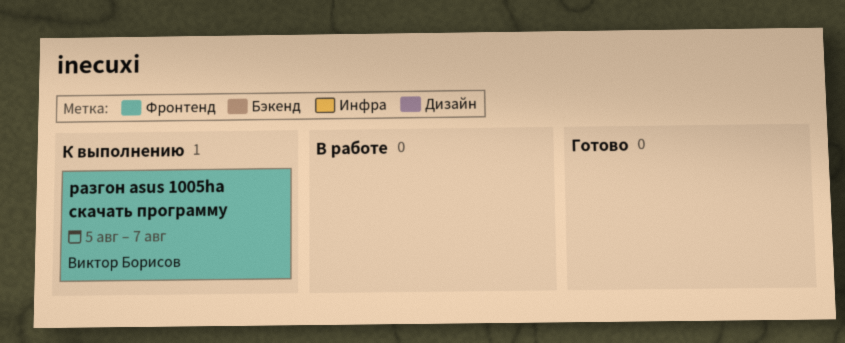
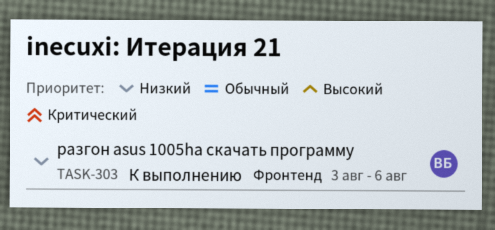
разгон asus 1005ha скачать программу, start: Aug 5 -> Aug 3
разгон asus 1005ha скачать программу, due: Aug 7 -> Aug 6

